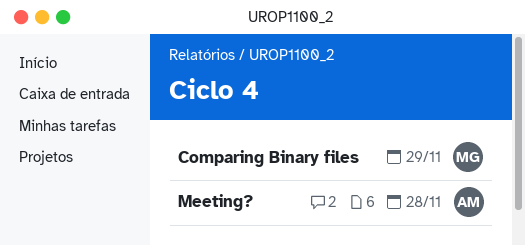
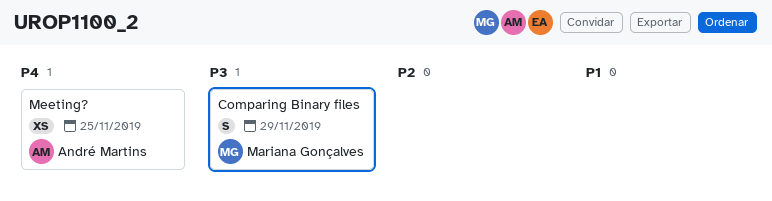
Meeting?, due: Nov 28 -> Nov 25

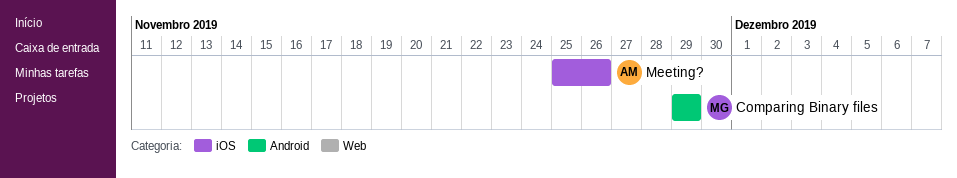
Meeting?, due: Nov 25 -> Nov 26

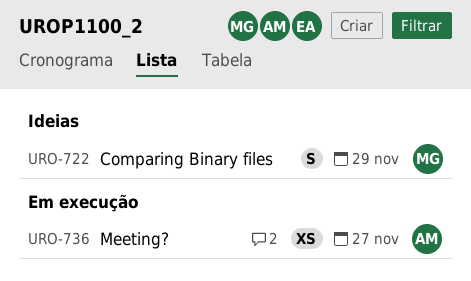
Meeting?, due: Nov 26 -> Nov 27

